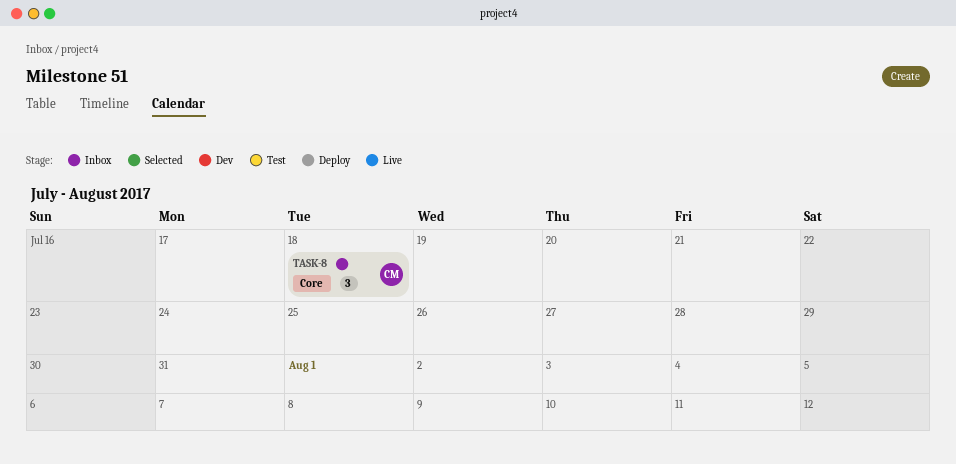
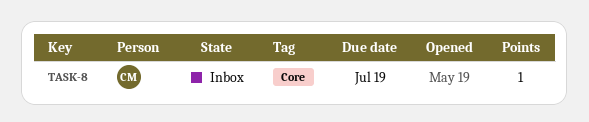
TASK-8, estimate: 3 -> 1
TASK-8, due: Jul 18 -> Jul 19

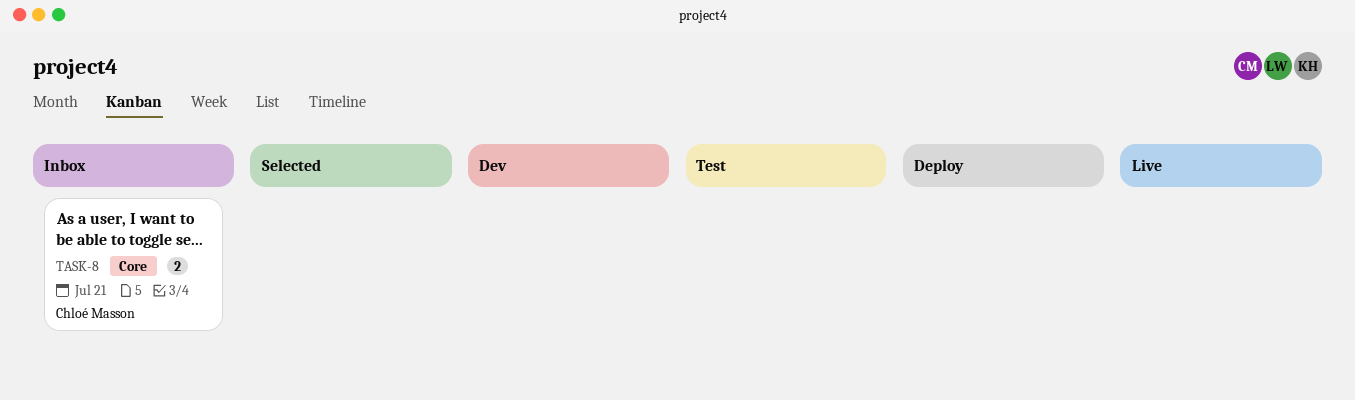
TASK-8, estimate: 1 -> 2
TASK-8, due: Jul 19 -> Jul 21

